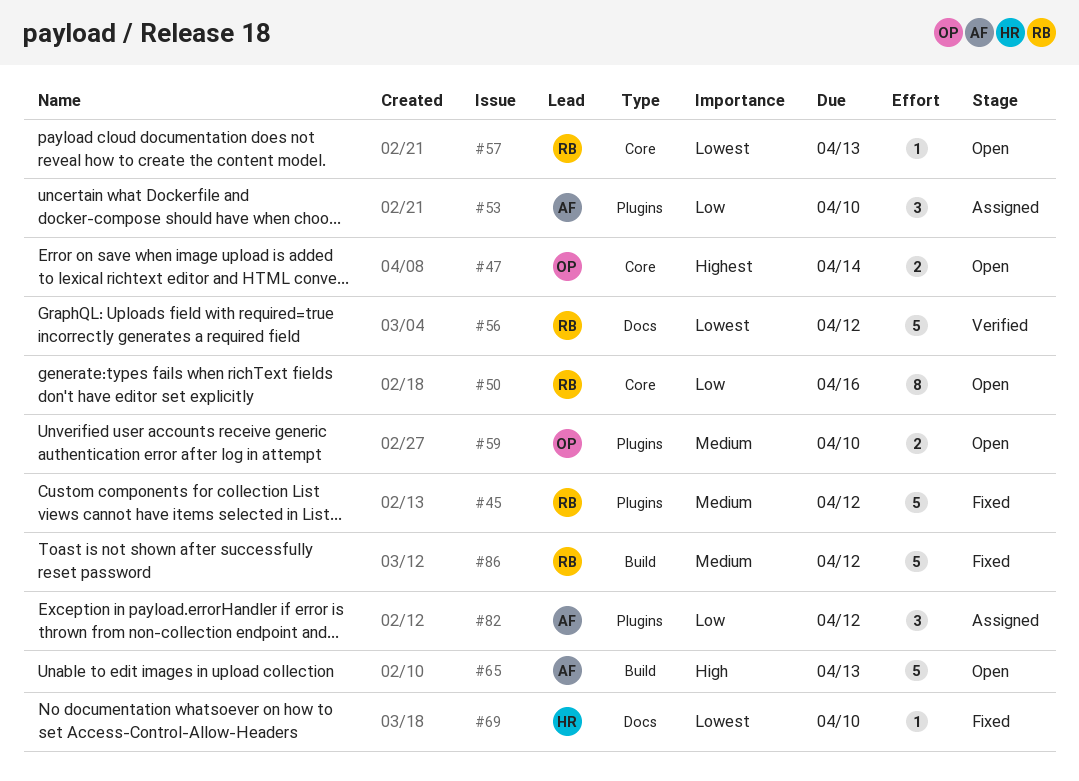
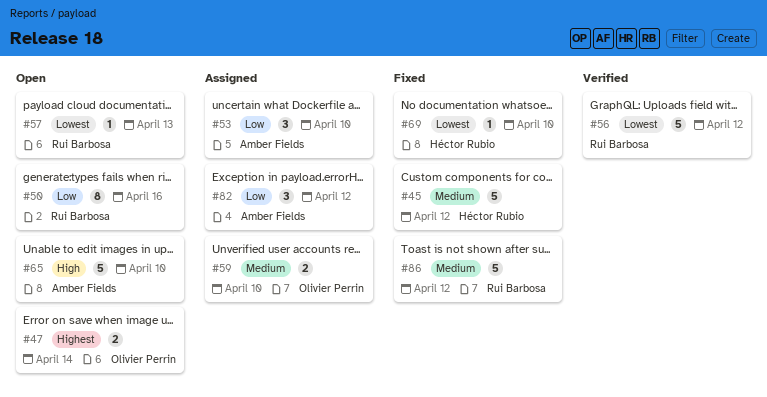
#45, owner: Rui Barbosa -> Héctor Rubio
#59, status: Open -> Assigned
#65, due: Apr 13 -> Apr 10

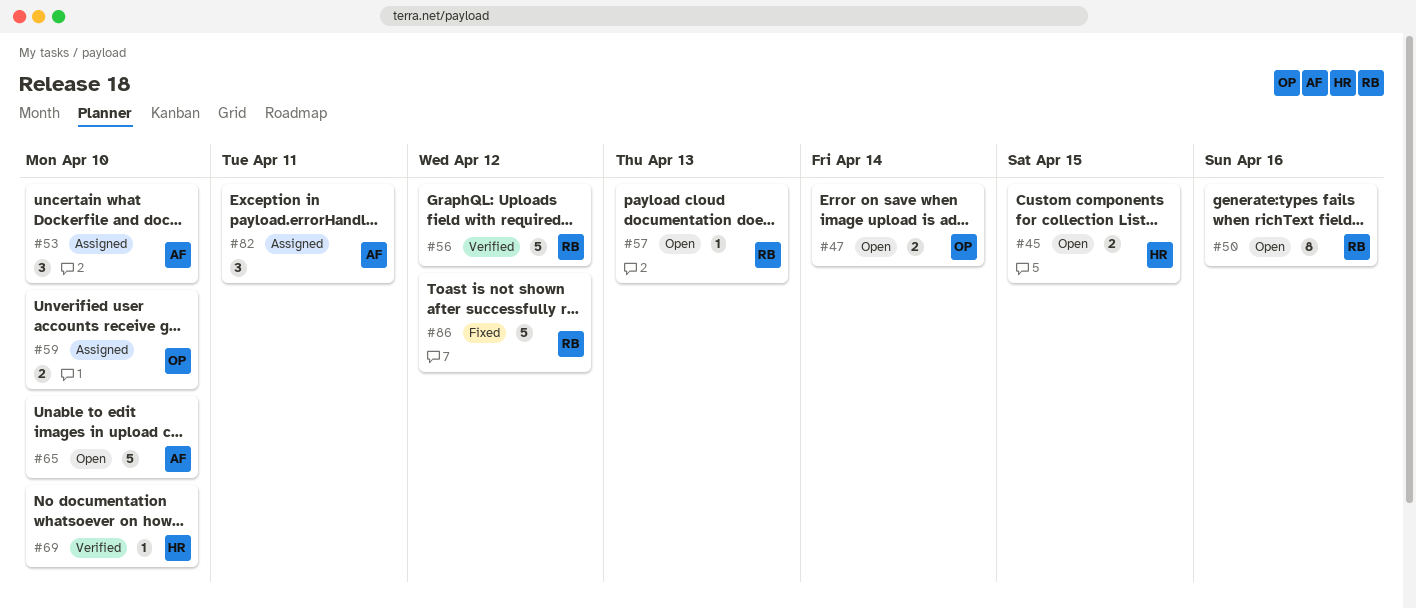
#45, status: Fixed -> Open
#45, estimate: 5 -> 2
#45, due: Apr 12 -> Apr 15
#69, status: Fixed -> Verified
#82, due: Apr 12 -> Apr 11

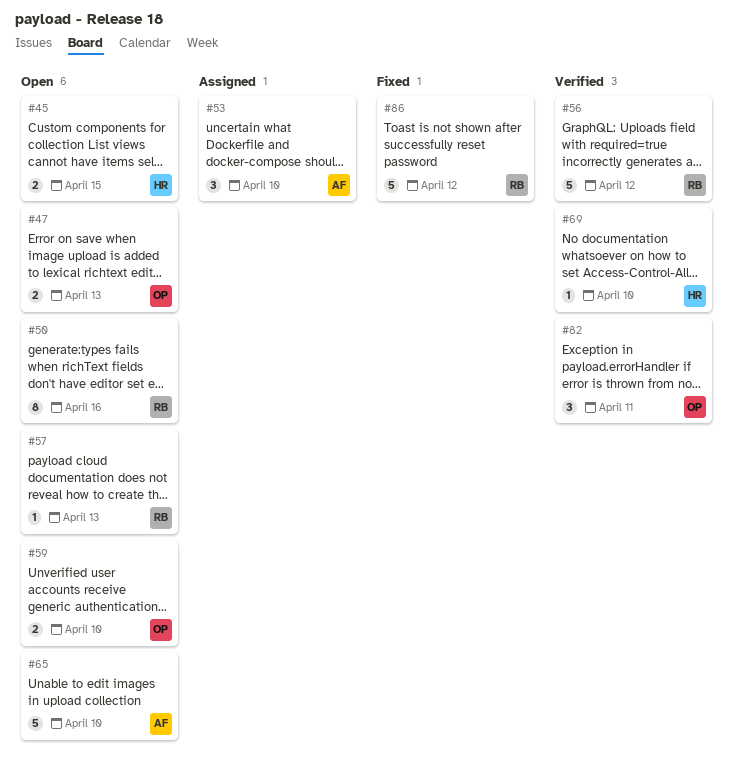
#47, due: Apr 14 -> Apr 13
#59, status: Assigned -> Open
#82, status: Assigned -> Verified
#82, owner: AF -> OP

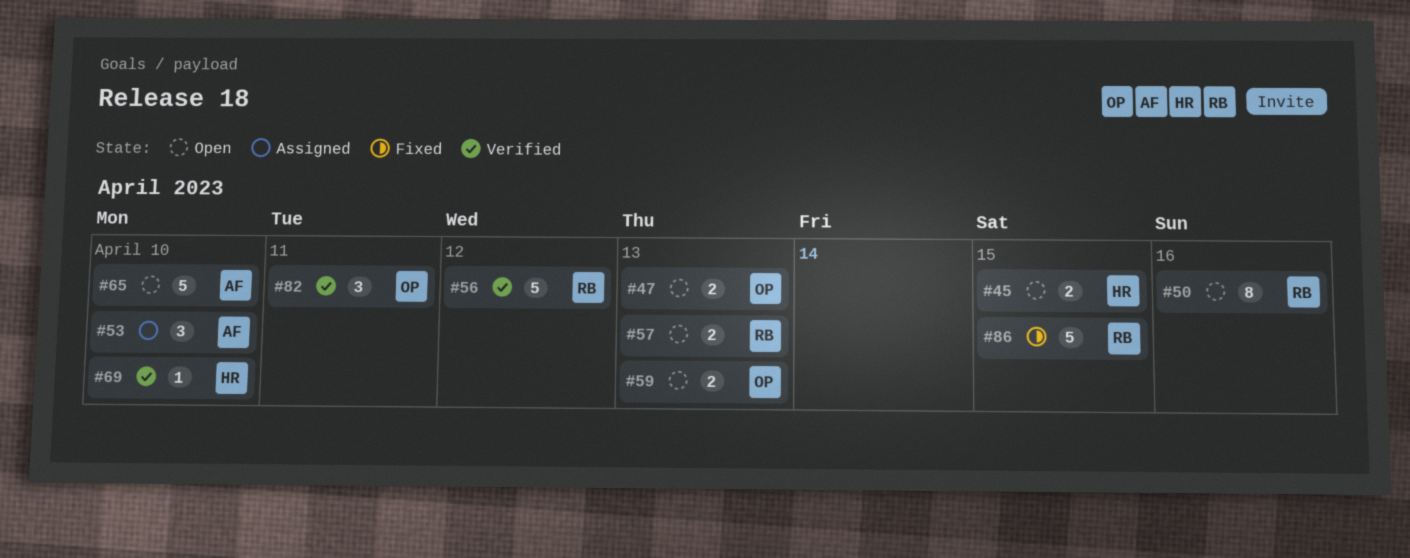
#57, estimate: 1 -> 2
#59, due: Apr 10 -> Apr 13
#86, due: Apr 12 -> Apr 15

